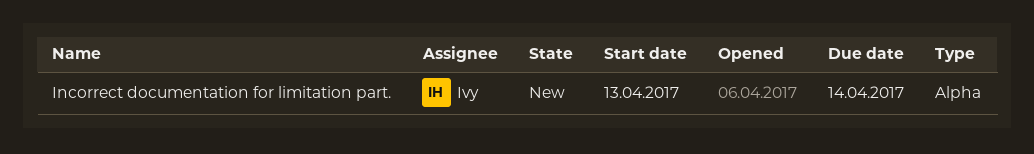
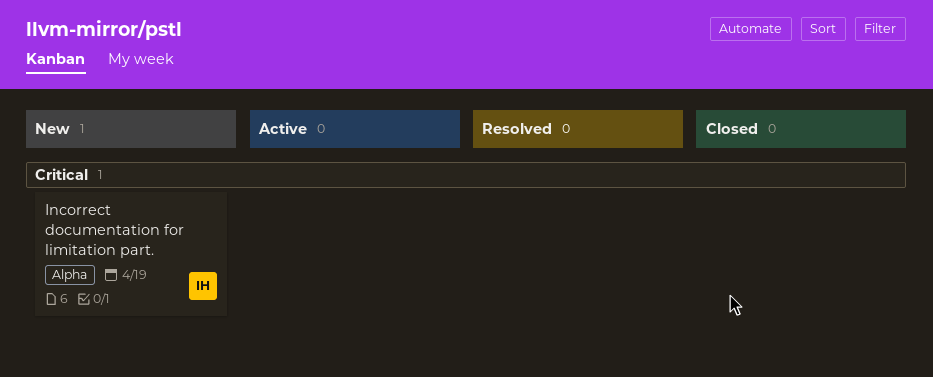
Incorrect documentation for limitation part., due: Apr 14 -> Apr 19

